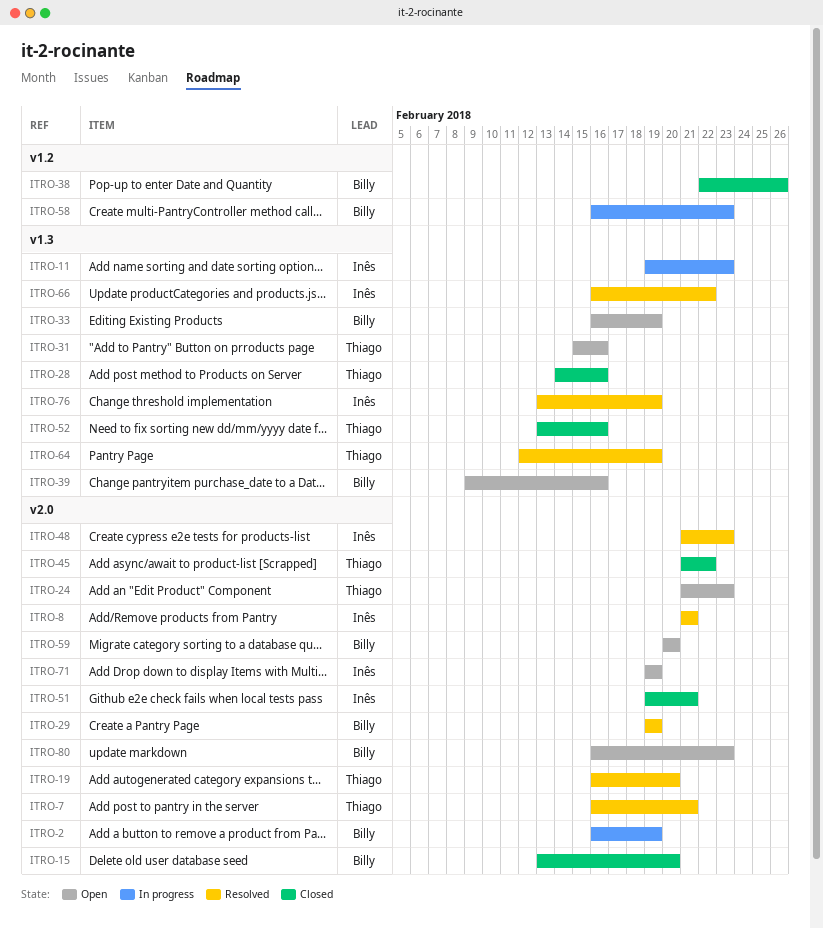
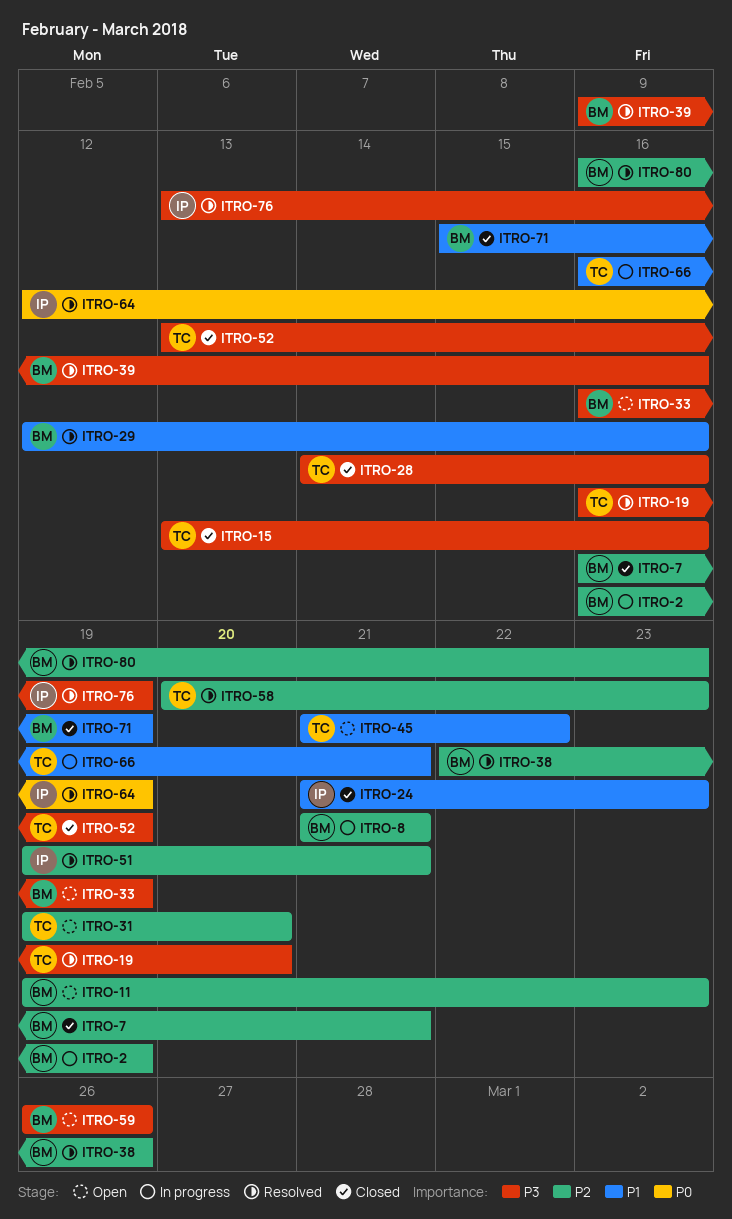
ITRO-7, status: Resolved -> Closed
ITRO-7, owner: Thiago -> Billy
ITRO-8, status: Resolved -> In progress
ITRO-8, owner: Inês -> Billy
ITRO-11, status: In progress -> Open
ITRO-11, owner: Inês -> Billy
ITRO-15, owner: Billy -> Thiago
ITRO-15, due: Feb 20 -> Feb 16
ITRO-24, status: Open -> Closed
ITRO-24, owner: Thiago -> Inês
ITRO-29, start: Feb 19 -> Feb 12
ITRO-29, due: Feb 19 -> Feb 16
ITRO-31, start: Feb 15 -> Feb 19
ITRO-31, due: Feb 16 -> Feb 20
ITRO-38, status: Closed -> Resolved
ITRO-39, status: Open -> Resolved
ITRO-45, status: Closed -> Open
ITRO-48: present -> none
ITRO-51, status: Closed -> Resolved
ITRO-52, due: Feb 16 -> Feb 19
ITRO-58, status: In progress -> Resolved
ITRO-58, owner: Billy -> Thiago
ITRO-58, start: Feb 16 -> Feb 20
ITRO-59, start: Feb 20 -> Feb 26
ITRO-59, due: Feb 20 -> Feb 26
ITRO-64, owner: Thiago -> Inês
ITRO-66, status: Resolved -> In progress
ITRO-66, owner: Inês -> Thiago
ITRO-66, due: Feb 22 -> Feb 21
ITRO-71, status: Open -> Closed
ITRO-71, owner: Inês -> Billy
ITRO-71, start: Feb 19 -> Feb 15
ITRO-80, status: Open -> Resolved

